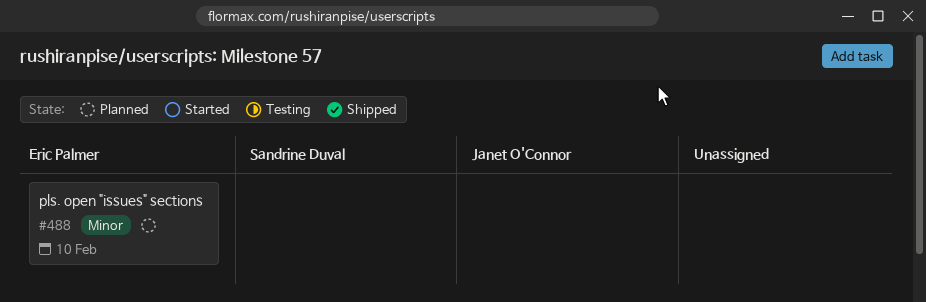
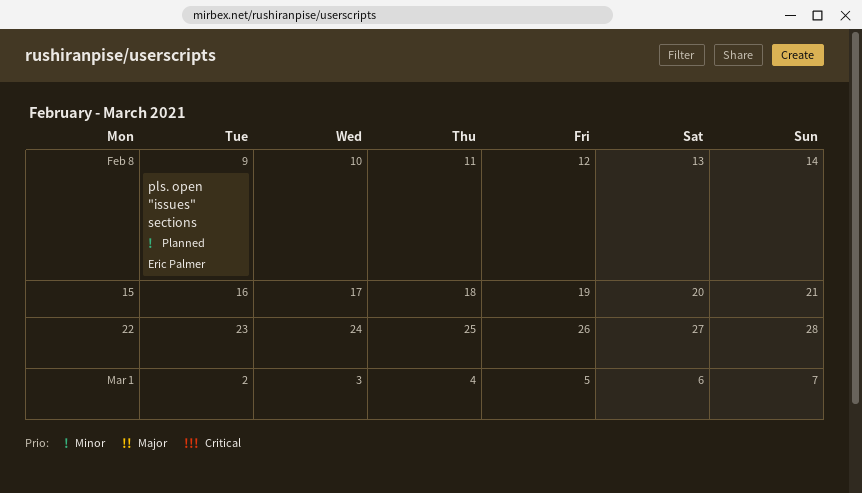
pls. open "issues" sections, due: Feb 10 -> Feb 9

